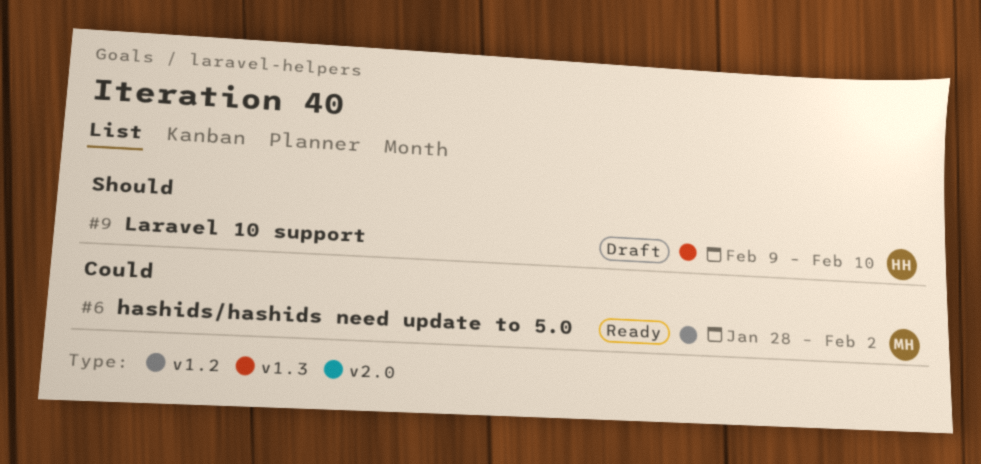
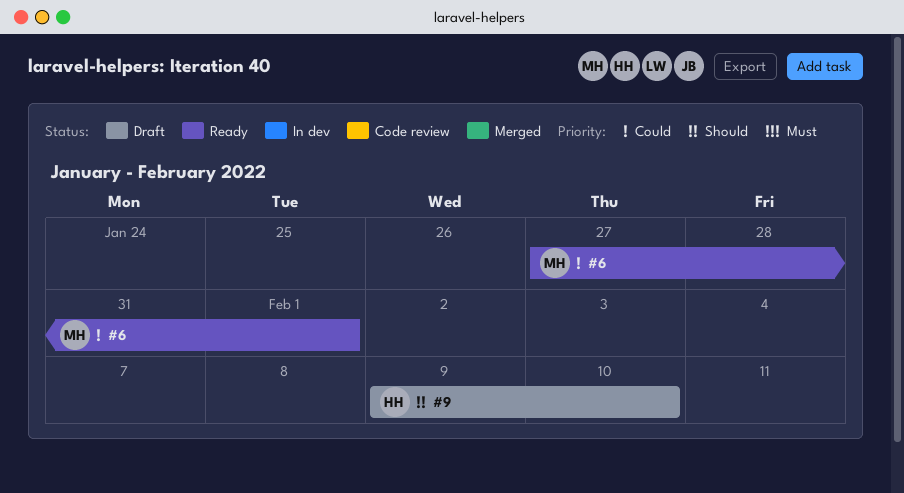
#6, start: Jan 28 -> Jan 27
#6, due: Feb 2 -> Feb 1

